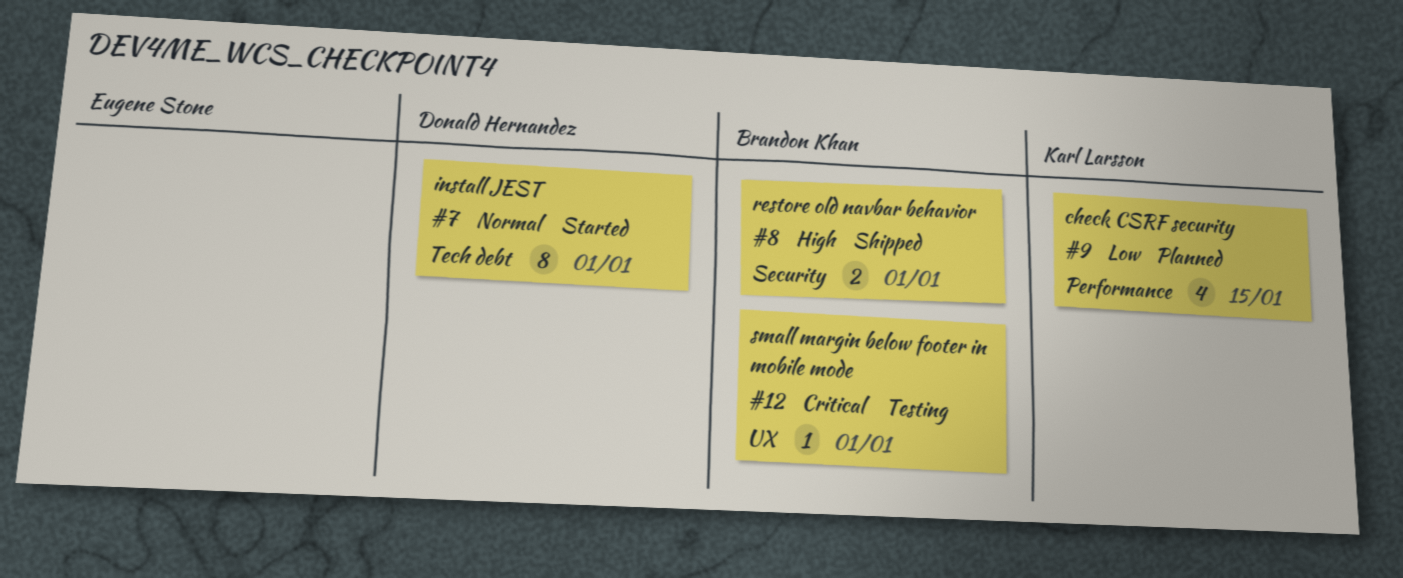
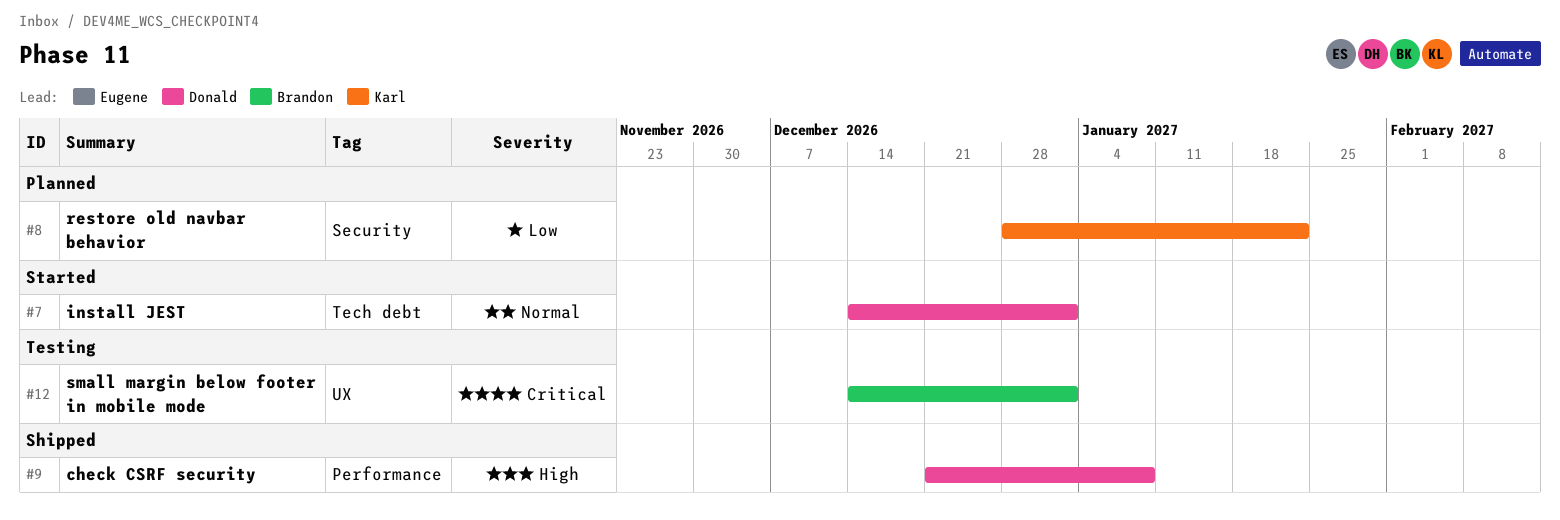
#8, status: Shipped -> Planned
#8, owner: Brandon Khan -> Karl Larsson
#8, priority: High -> Low
#8, due: Jan 1 -> Jan 22
#9, status: Planned -> Shipped
#9, owner: Karl Larsson -> Donald Hernandez
#9, priority: Low -> High
#9, due: Jan 15 -> Jan 8

